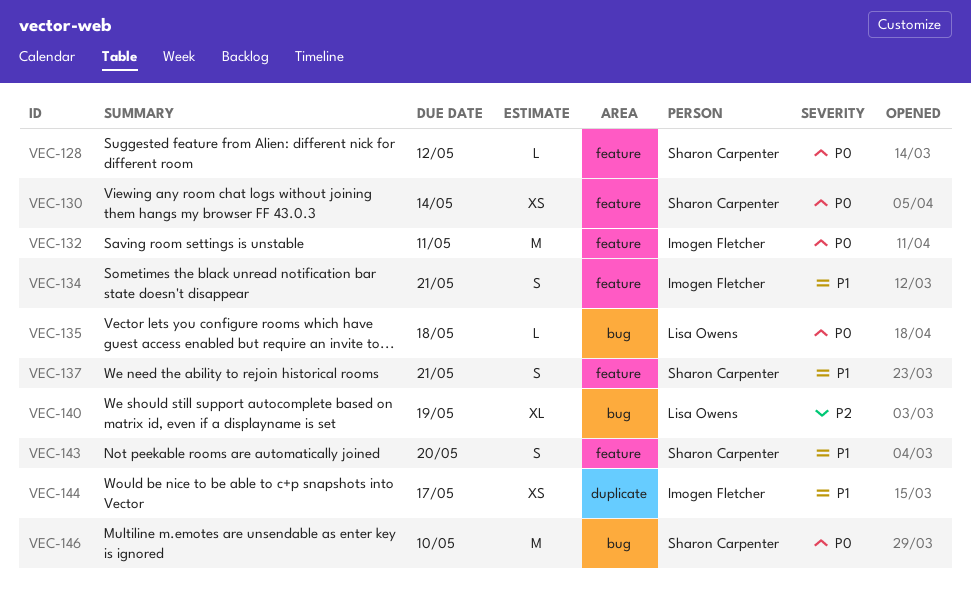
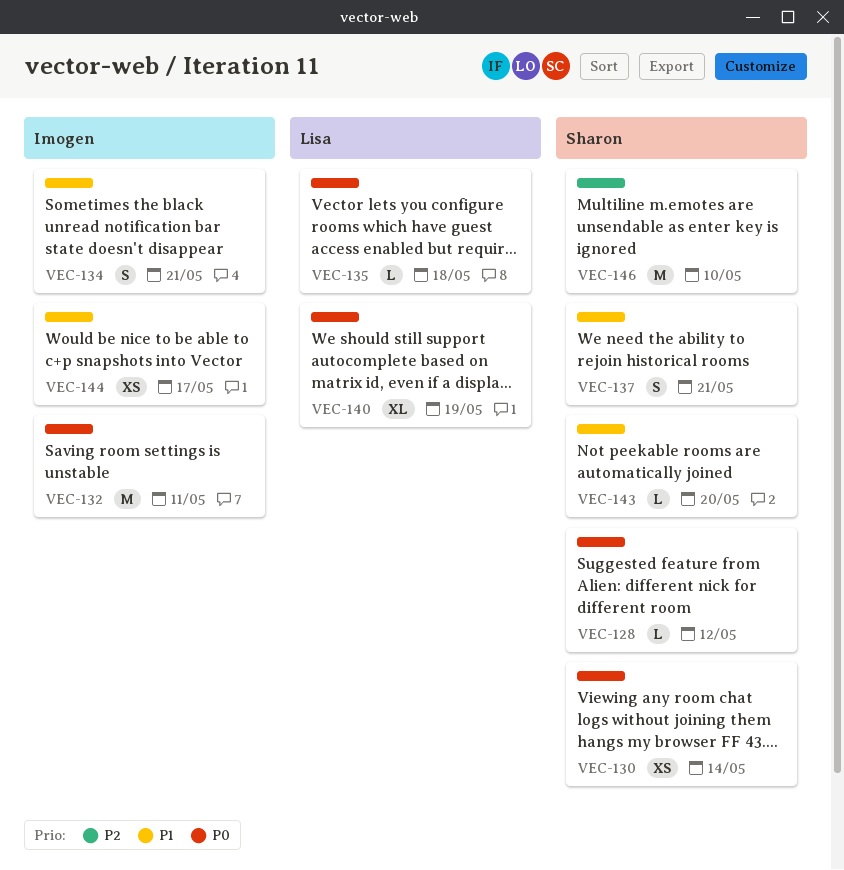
VEC-140, priority: P2 -> P0
VEC-143, estimate: S -> L
VEC-146, priority: P0 -> P2

